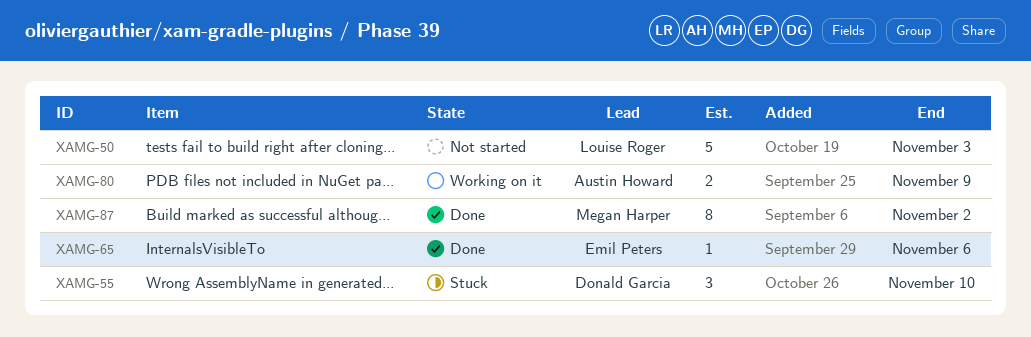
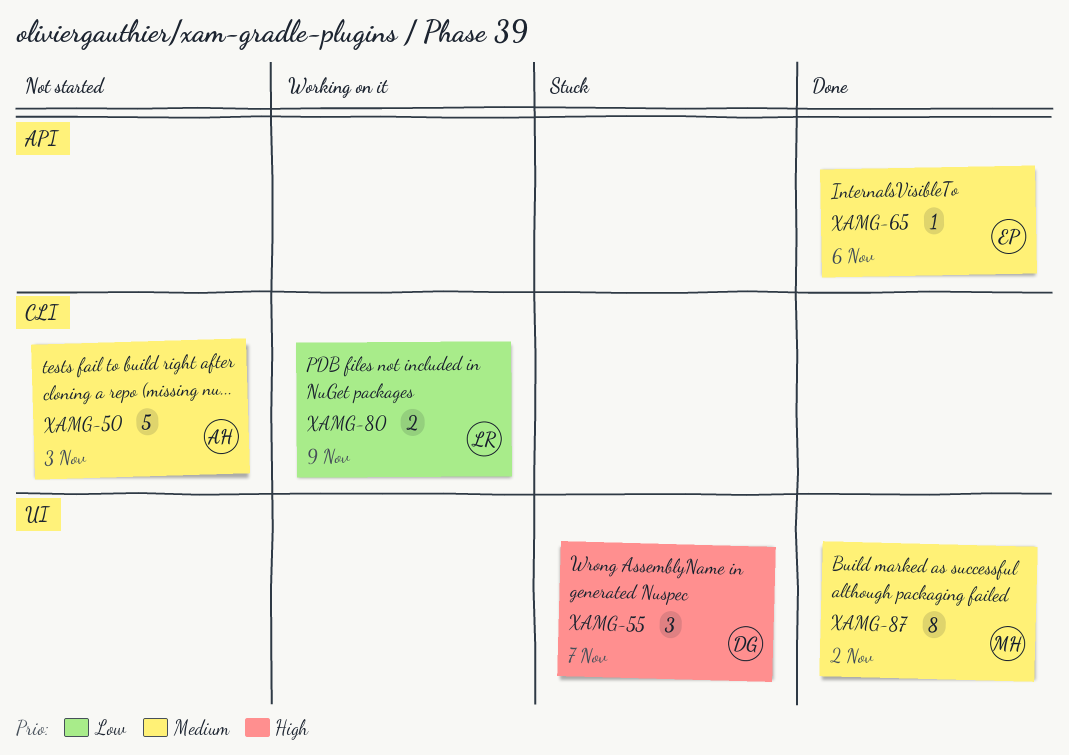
XAMG-50, owner: Louise Roger -> Austin Howard
XAMG-55, due: Nov 10 -> Nov 7
XAMG-80, owner: Austin Howard -> Louise Roger

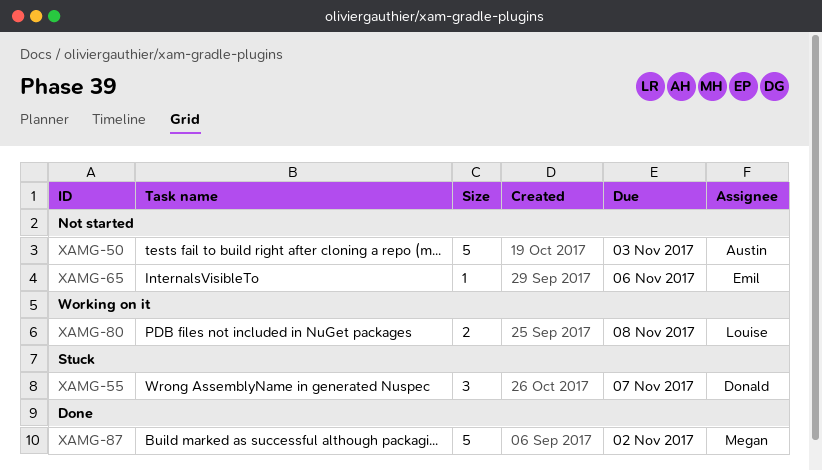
XAMG-65, status: Done -> Not started
XAMG-80, due: Nov 9 -> Nov 8
XAMG-87, estimate: 8 -> 5

